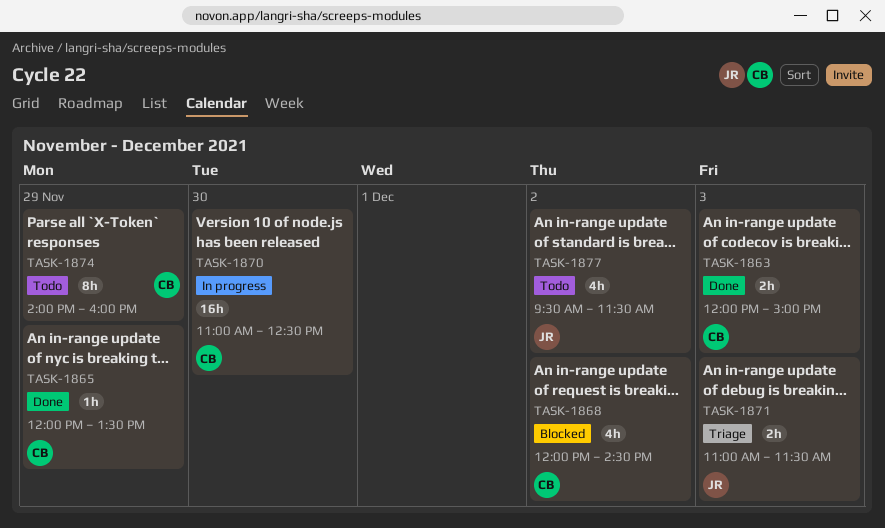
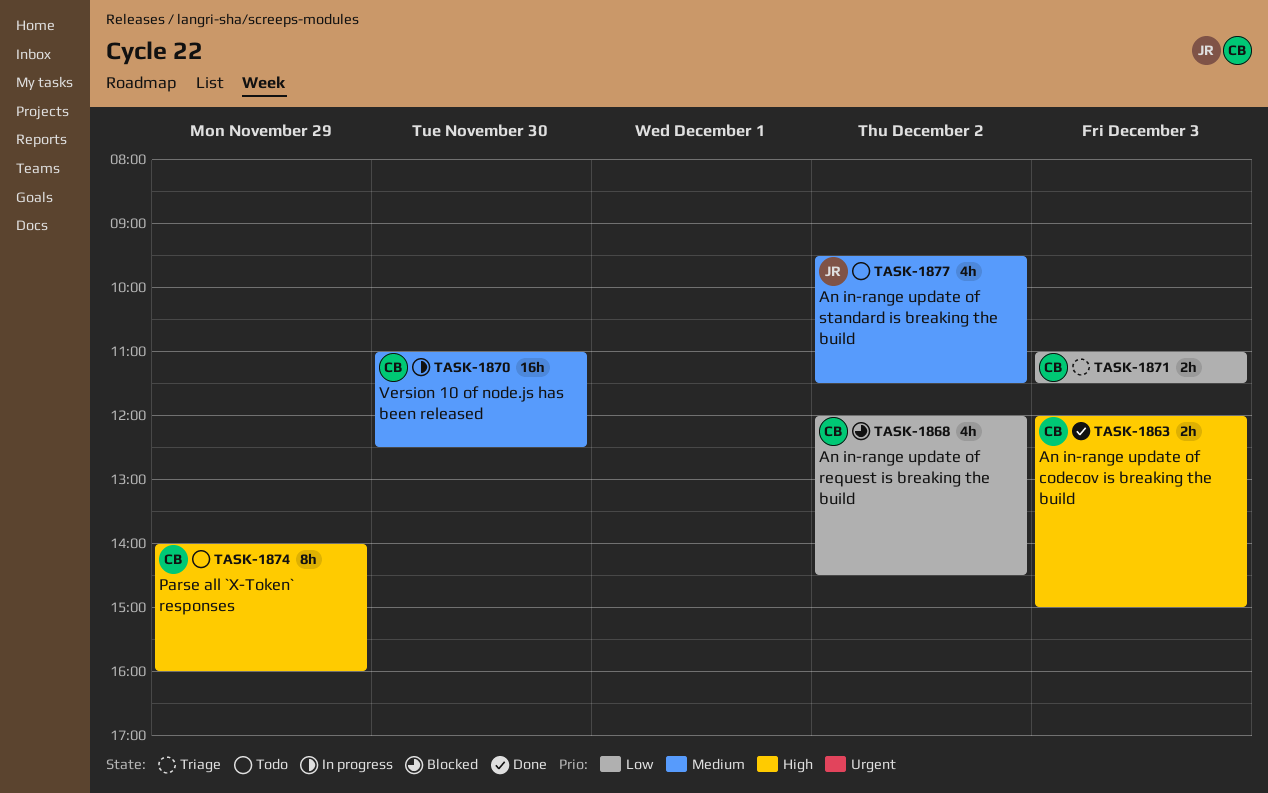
TASK-1865: present -> none
TASK-1871, owner: JR -> CB

